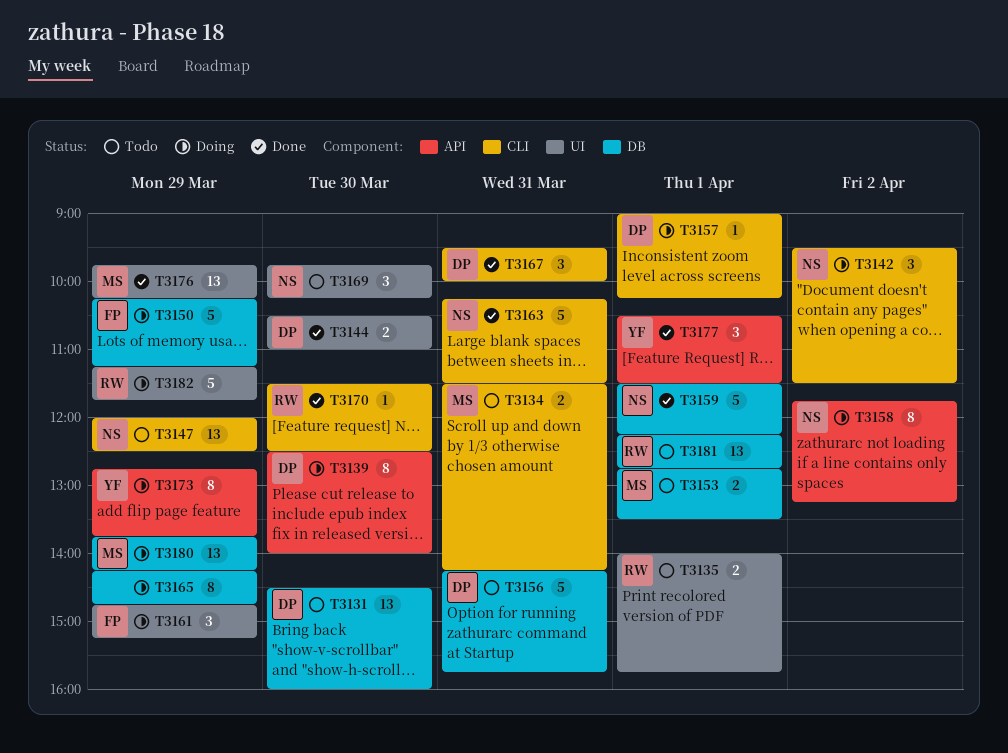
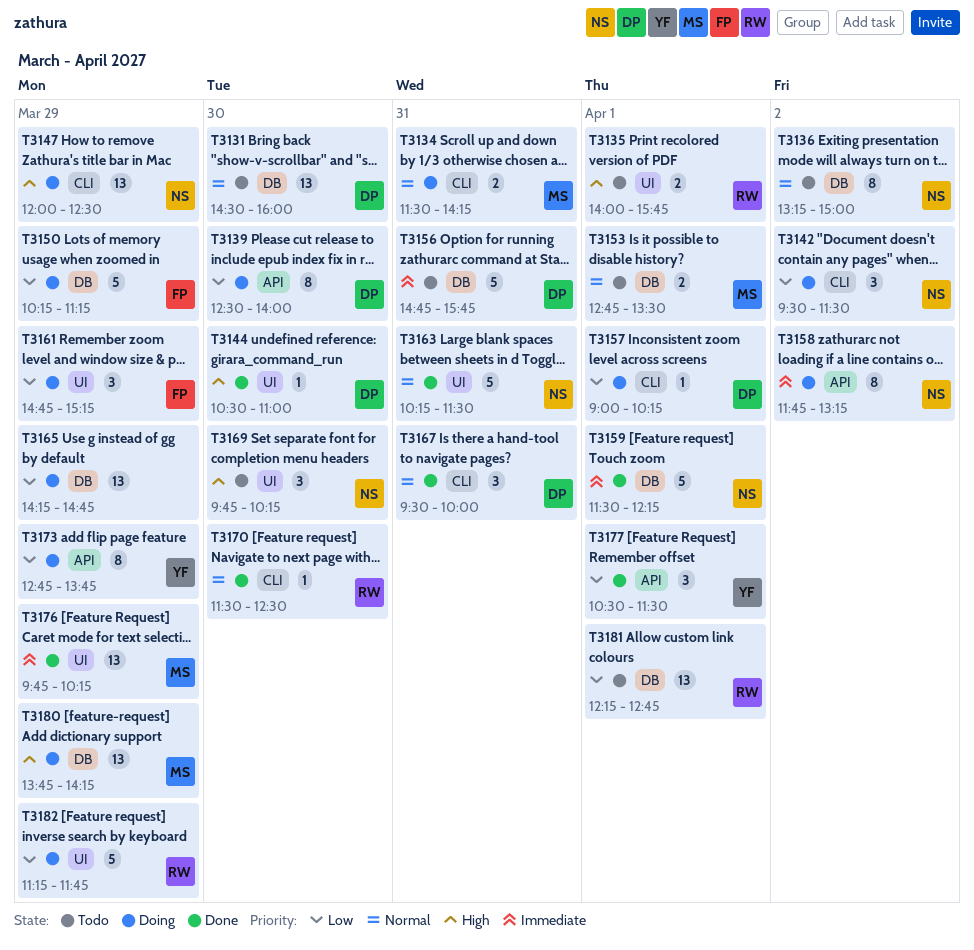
T3134, status: Todo -> Doing
T3136: none -> present
T3144, estimate: 2 -> 1
T3147, status: Todo -> Doing
T3156, begins: 14:15 -> 14:45
T3163, label: CLI -> UI
T3165, estimate: 8 -> 13

